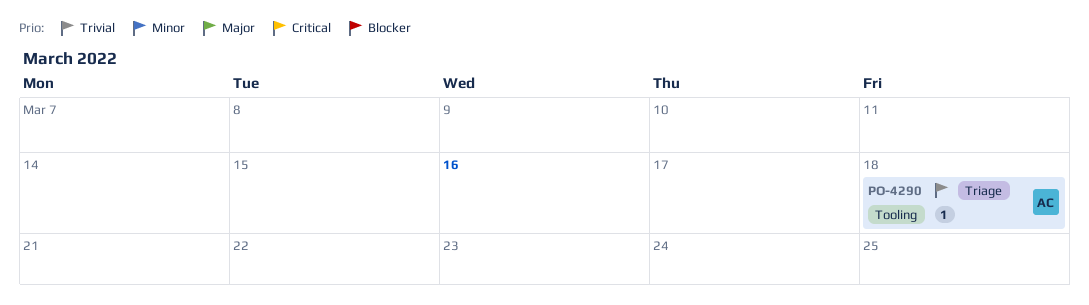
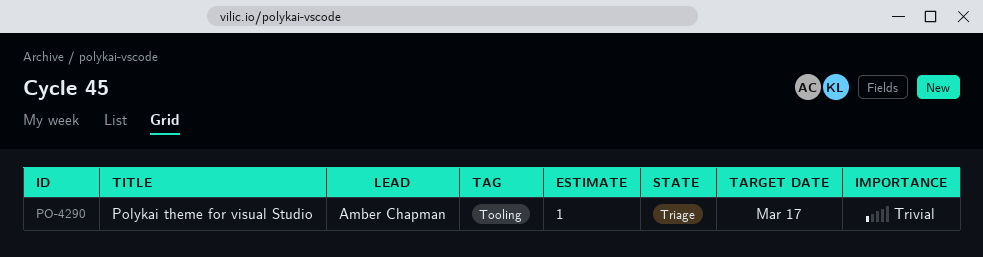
PO-4290, due: Mar 18 -> Mar 17

